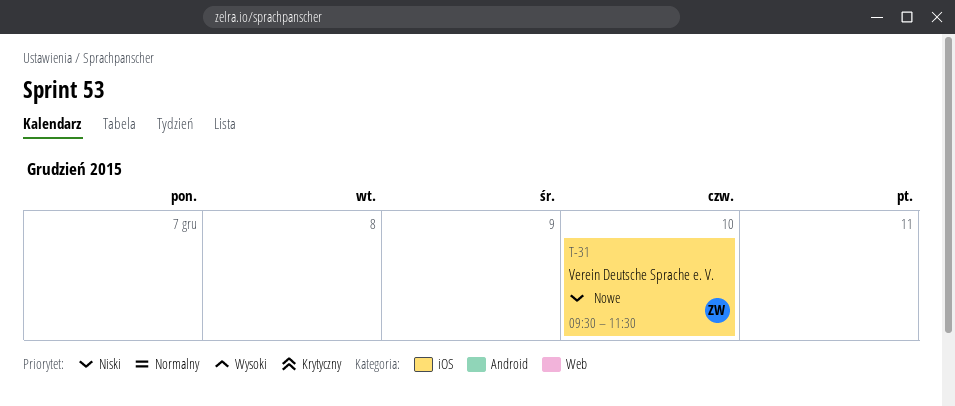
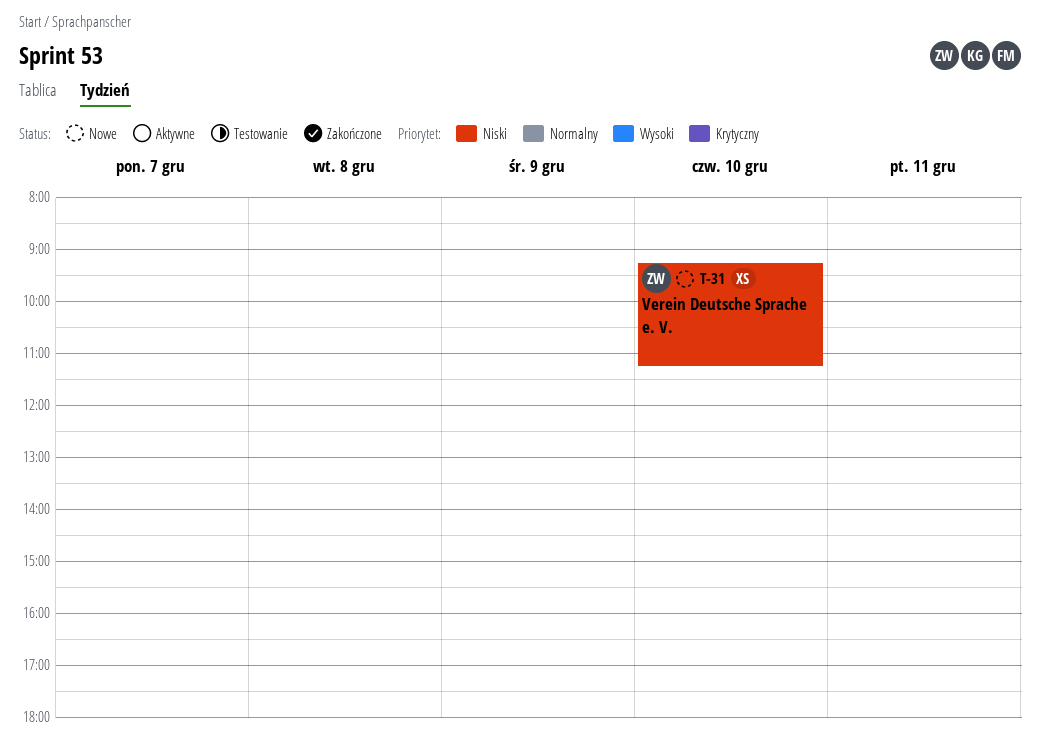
T-31, begins: 09:30 -> 09:15
T-31, ends: 11:30 -> 11:15

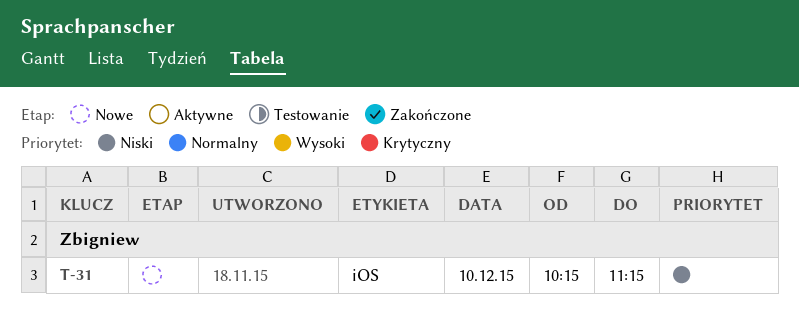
T-31, begins: 09:15 -> 10:15

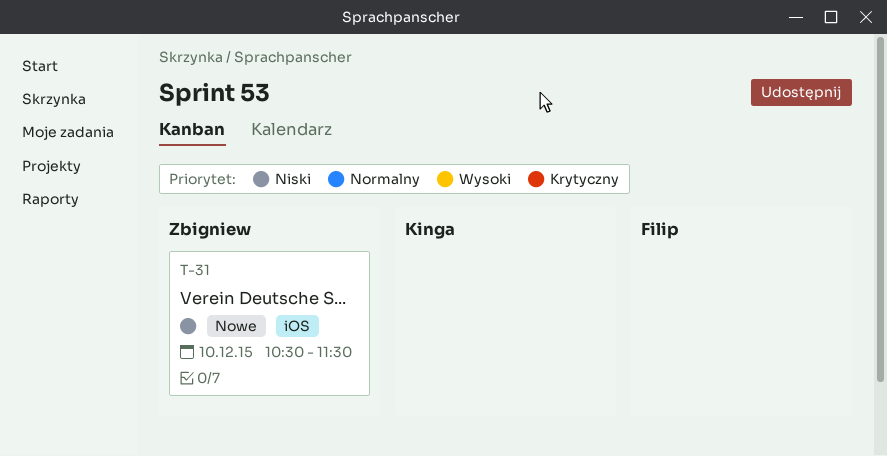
T-31, begins: 10:15 -> 10:30
T-31, ends: 11:15 -> 11:30

